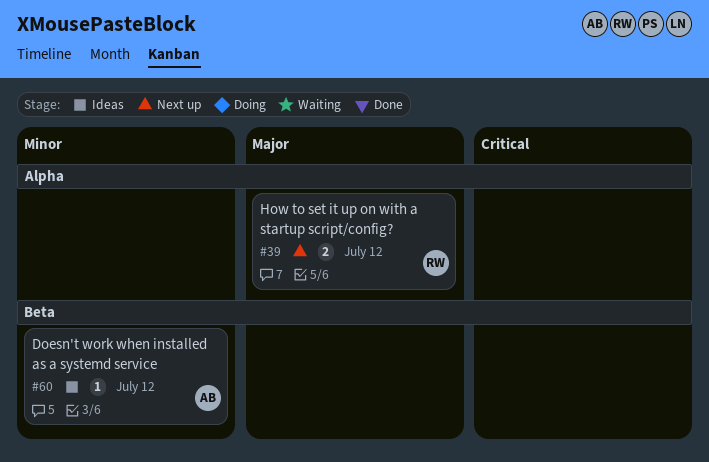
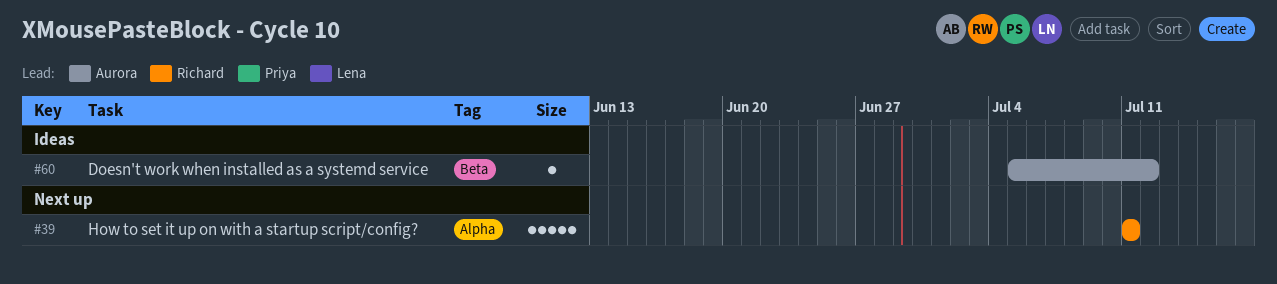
#39, estimate: 2 -> 5
#39, due: Jul 12 -> Jul 11

